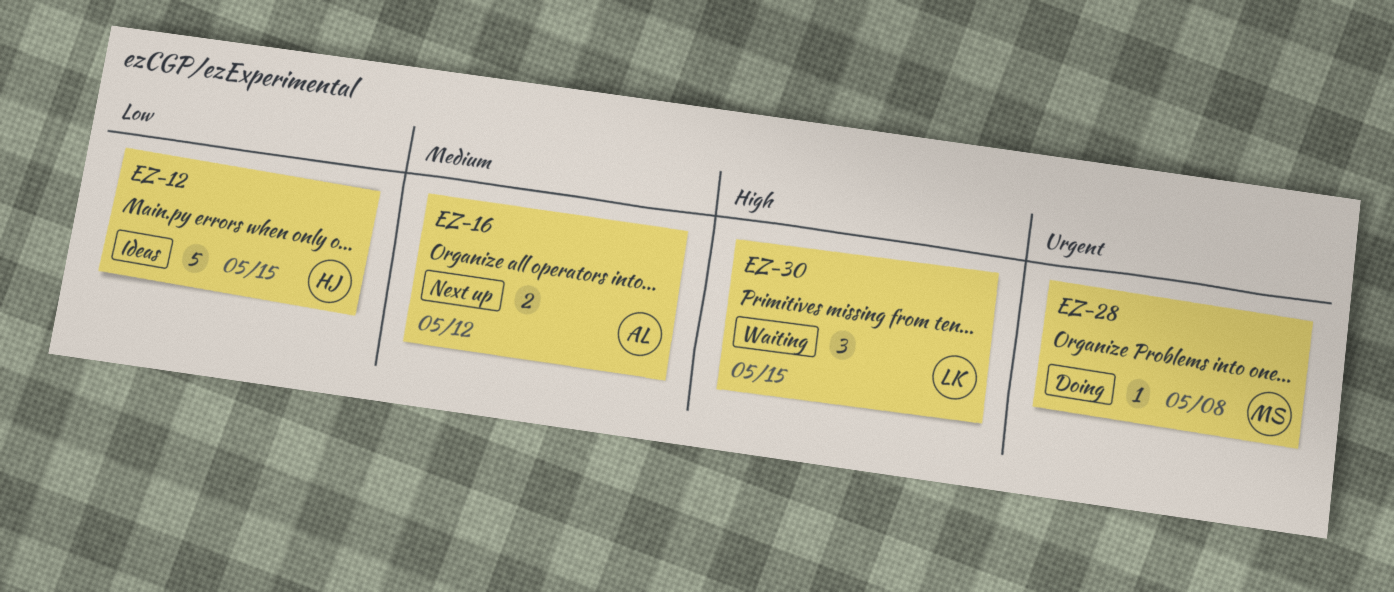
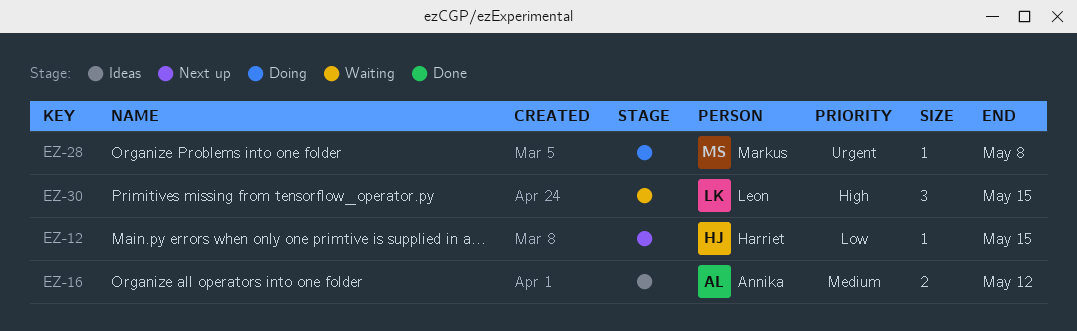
EZ-12, status: Ideas -> Next up
EZ-12, estimate: 5 -> 1
EZ-16, status: Next up -> Ideas

